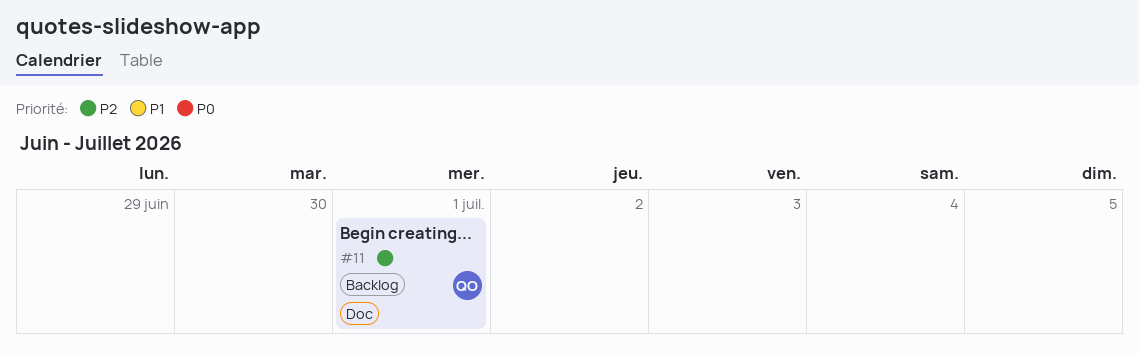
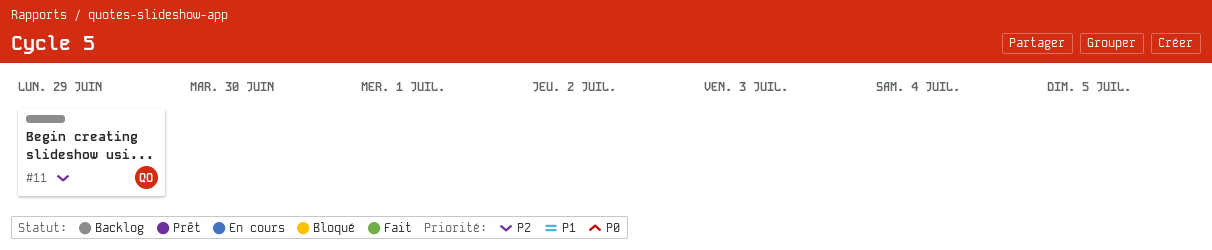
#11, due: Jul 1 -> Jun 29

